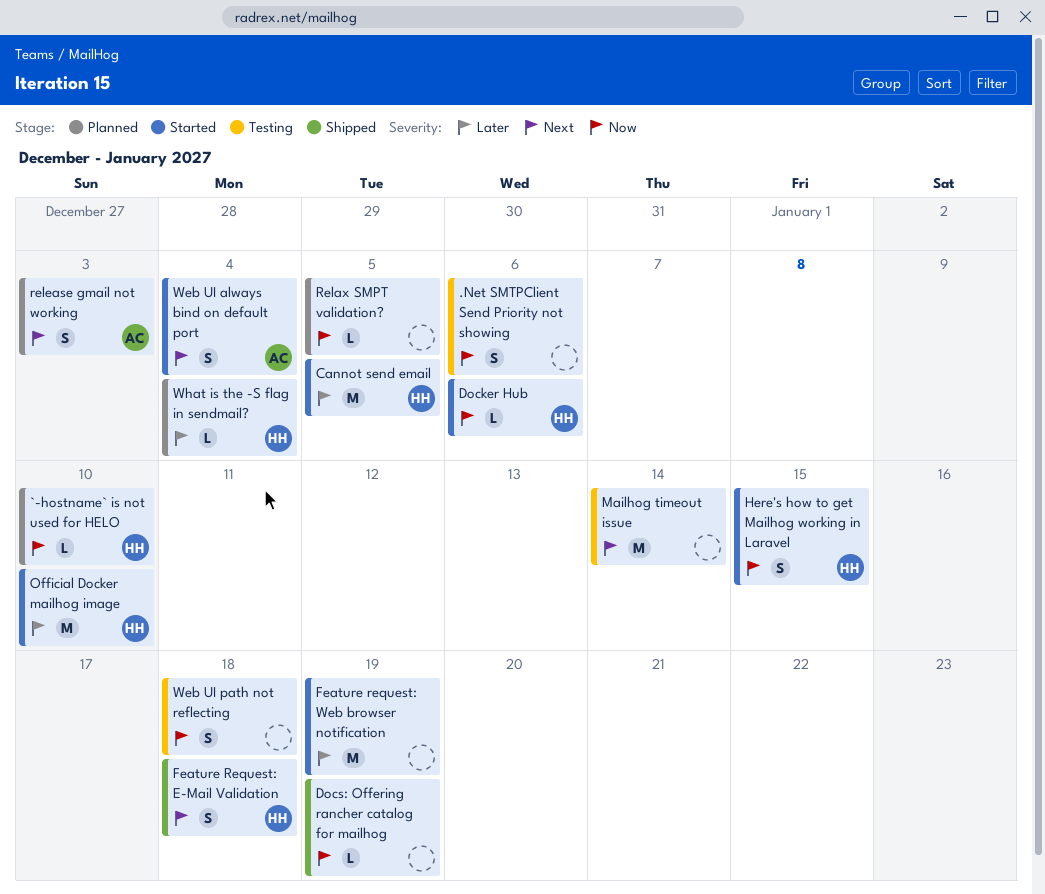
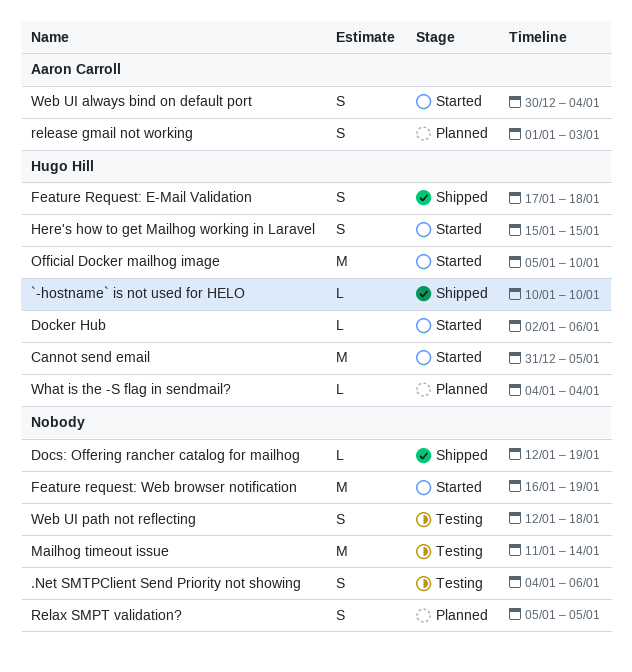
`-hostname` is not used for HELO, status: Planned -> Shipped
Relax SMPT validation?, estimate: L -> S

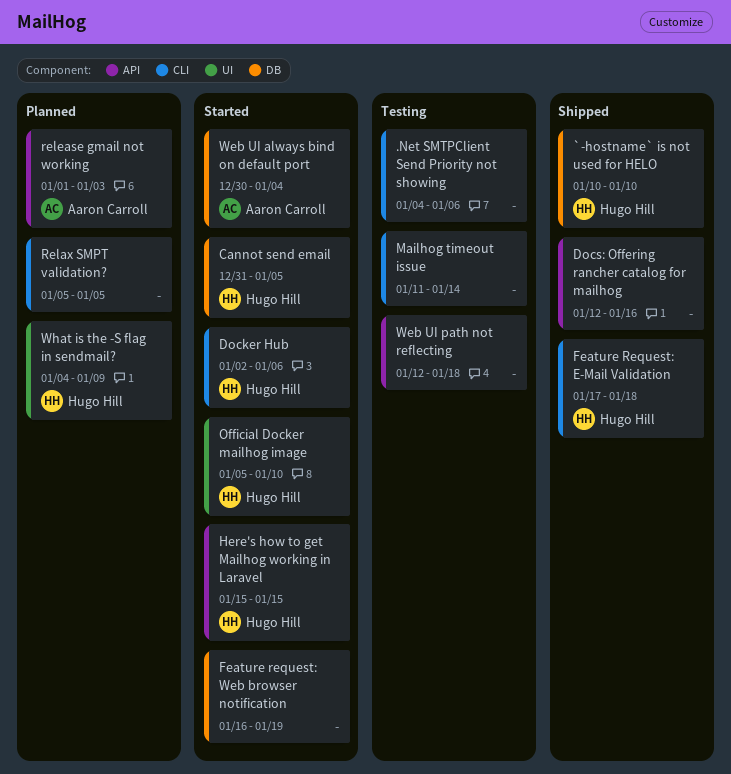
Docs: Offering rancher catalog for mailhog, due: Jan 19 -> Jan 16
What is the -S flag in sendmail?, due: Jan 4 -> Jan 9

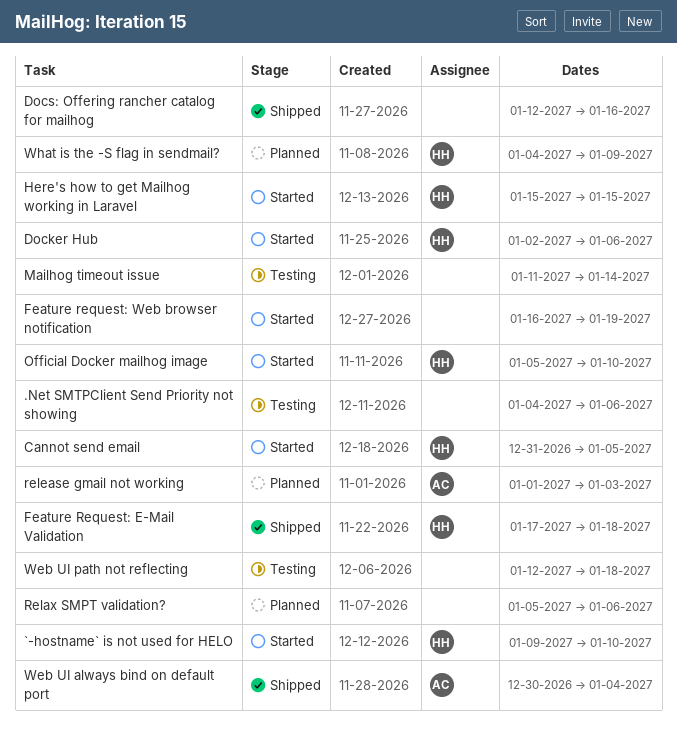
`-hostname` is not used for HELO, status: Shipped -> Started
`-hostname` is not used for HELO, start: Jan 10 -> Jan 9
Relax SMPT validation?, due: Jan 5 -> Jan 6
Web UI always bind on default port, status: Started -> Shipped

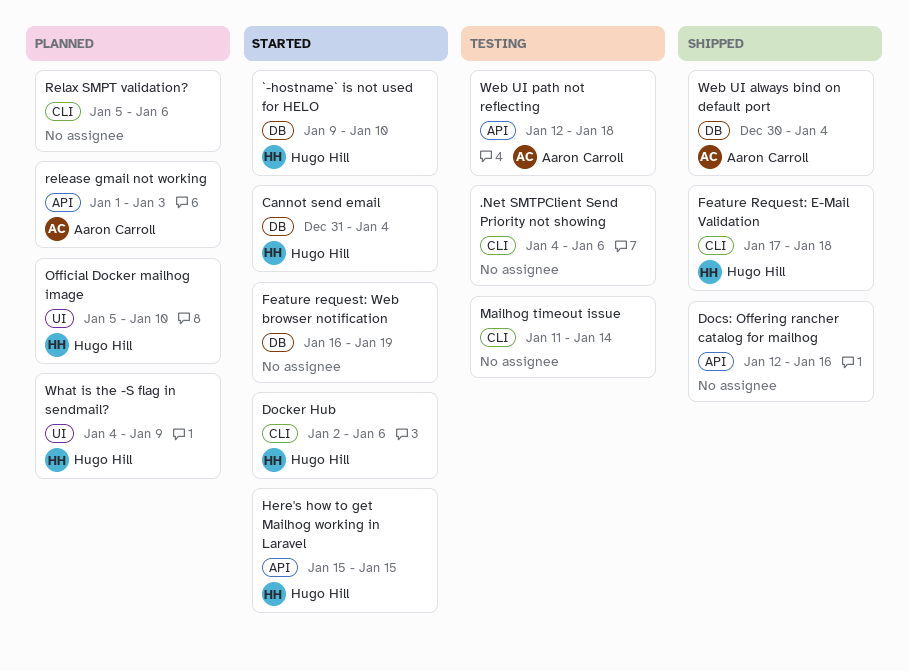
Cannot send email, due: Jan 5 -> Jan 4
Official Docker mailhog image, status: Started -> Planned
Web UI path not reflecting, owner: none -> Aaron Carroll

